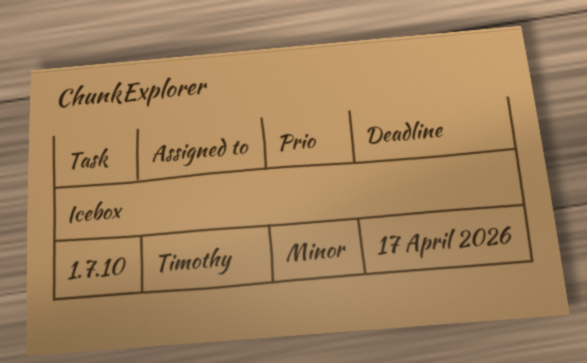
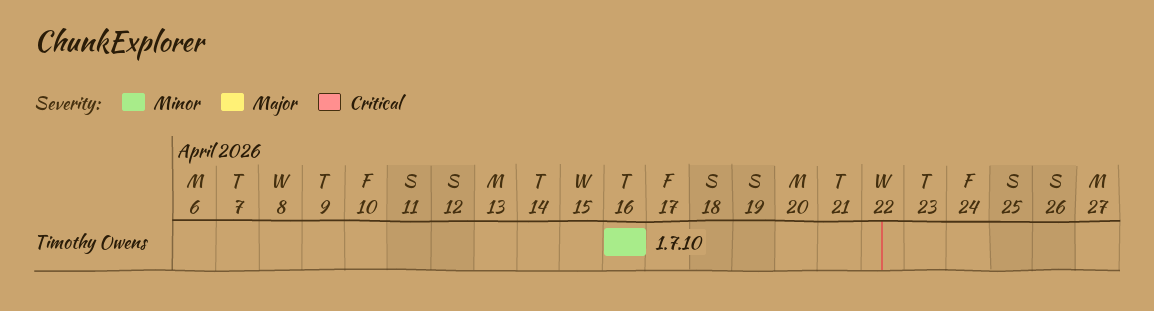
1.7.10, due: Apr 17 -> Apr 16

